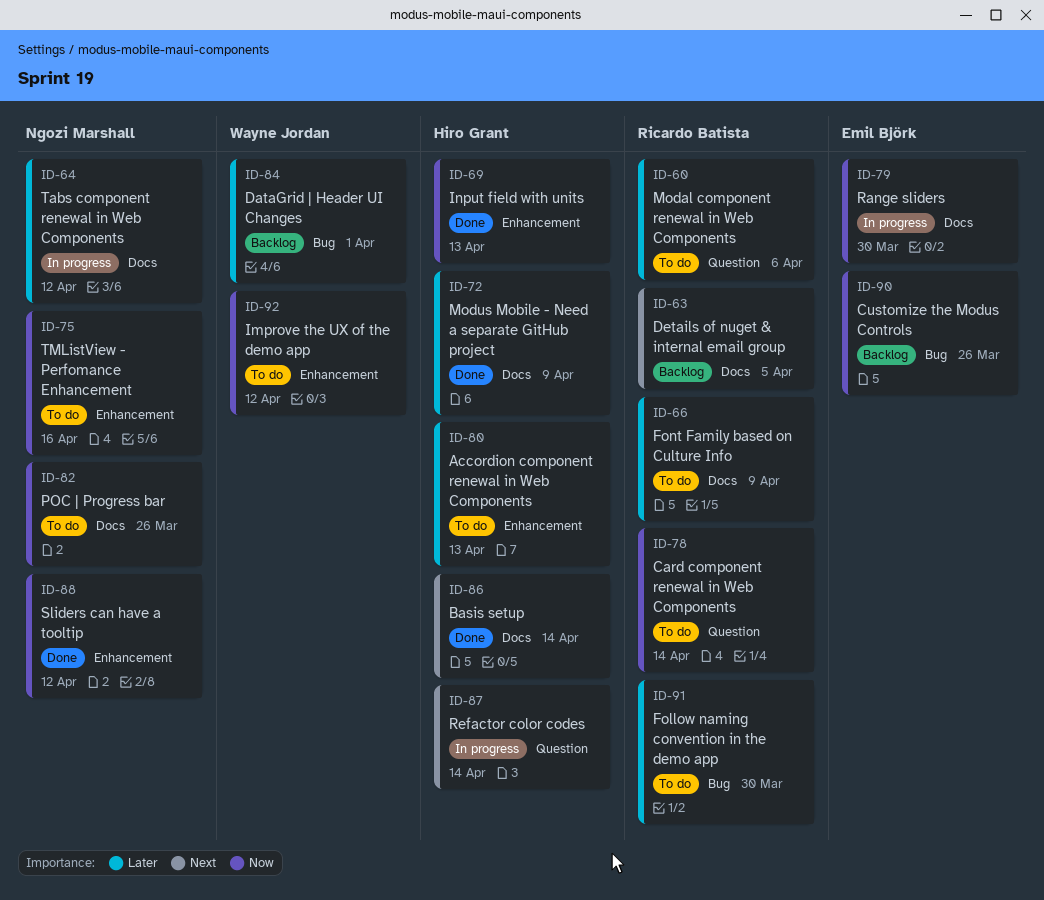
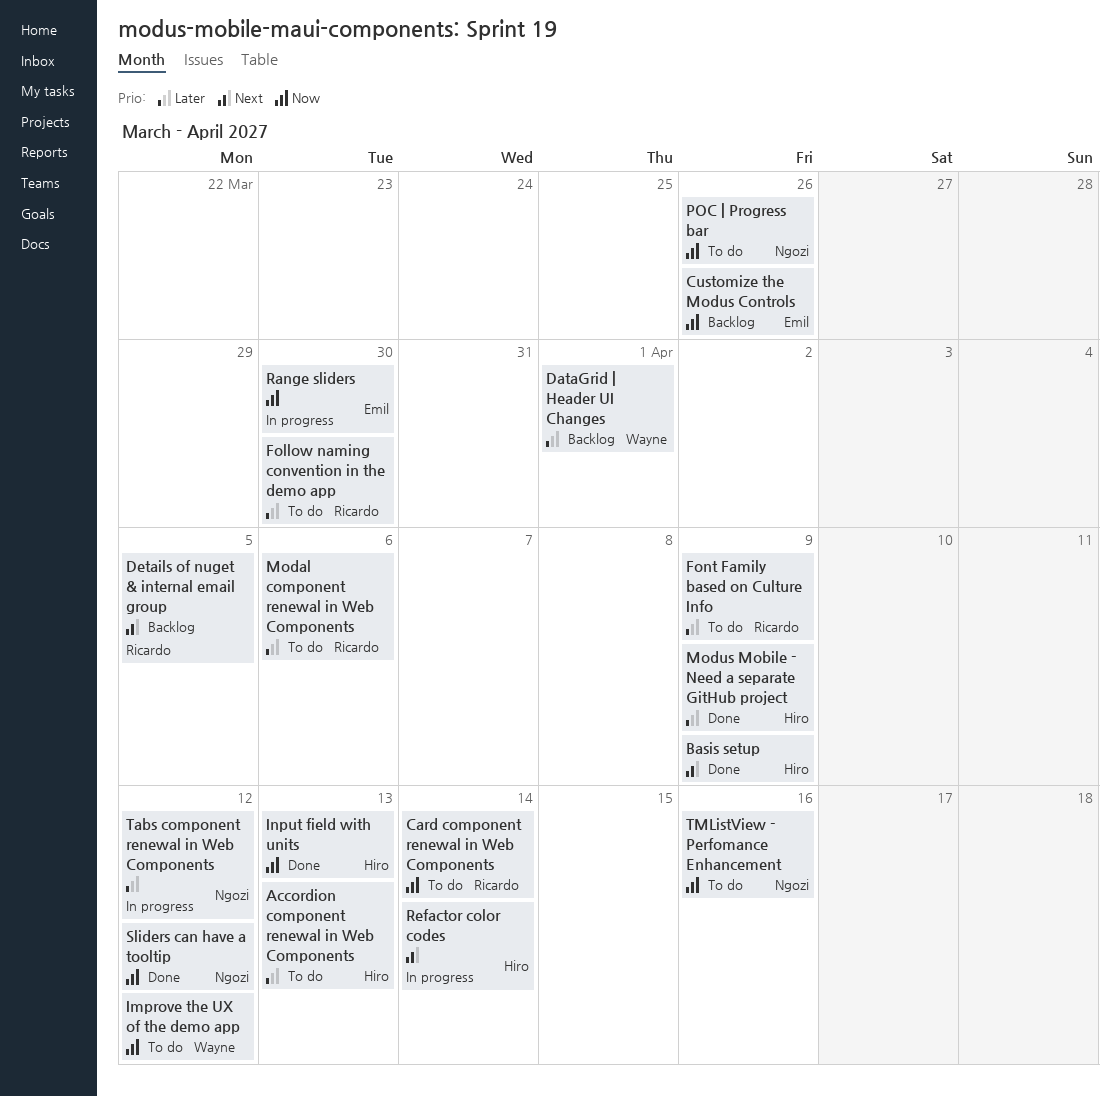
Basis setup, due: Apr 14 -> Apr 9

